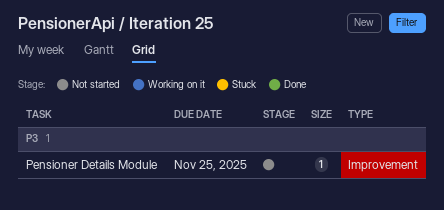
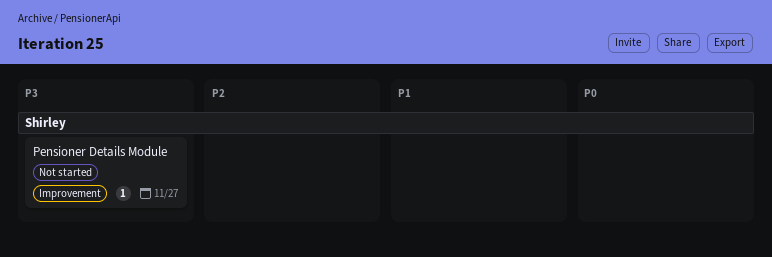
Pensioner Details Module, due: Nov 25 -> Nov 27

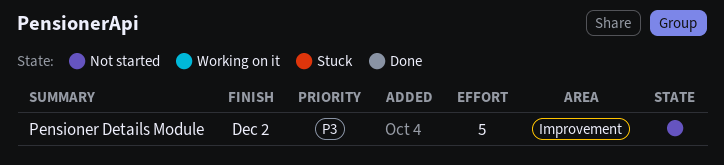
Pensioner Details Module, estimate: 1 -> 5
Pensioner Details Module, due: Nov 27 -> Dec 2

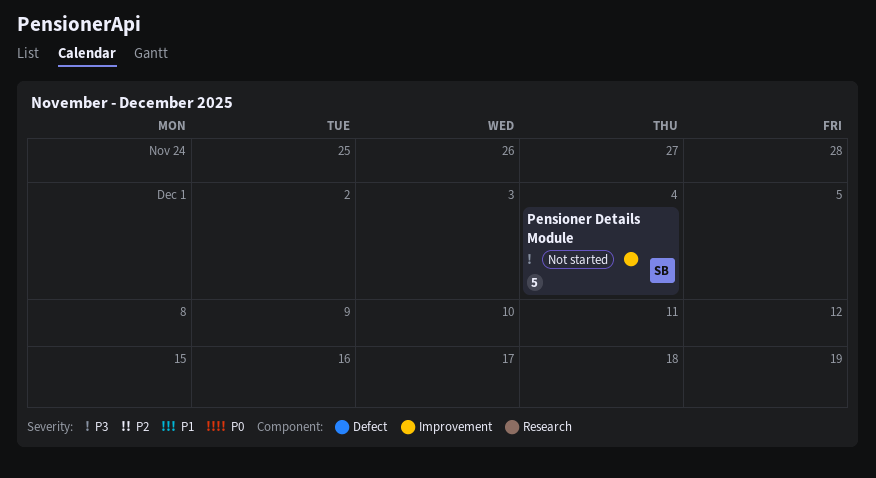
Pensioner Details Module, due: Dec 2 -> Dec 4

